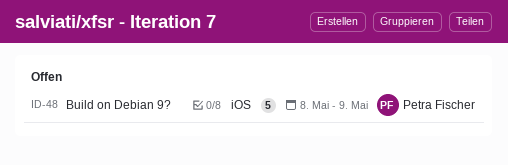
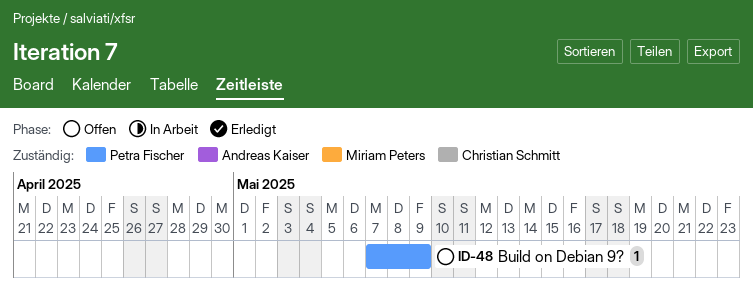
ID-48, estimate: 5 -> 1
ID-48, start: May 8 -> May 7

